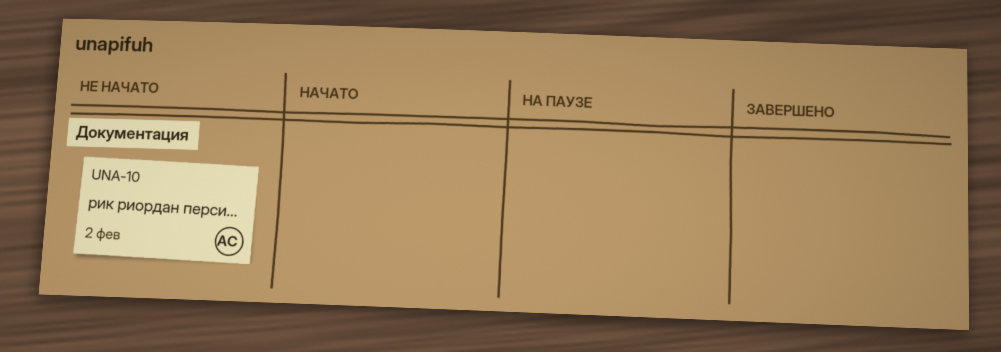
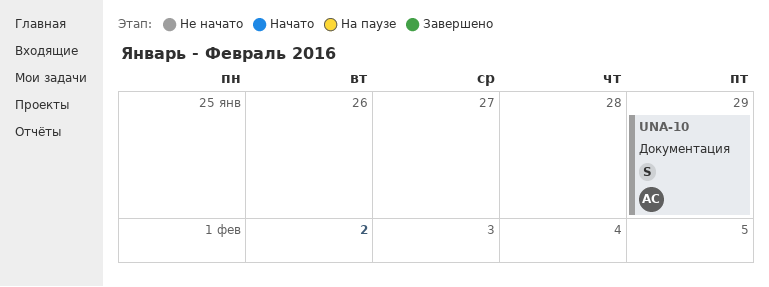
UNA-10, due: Feb 2 -> Jan 29

